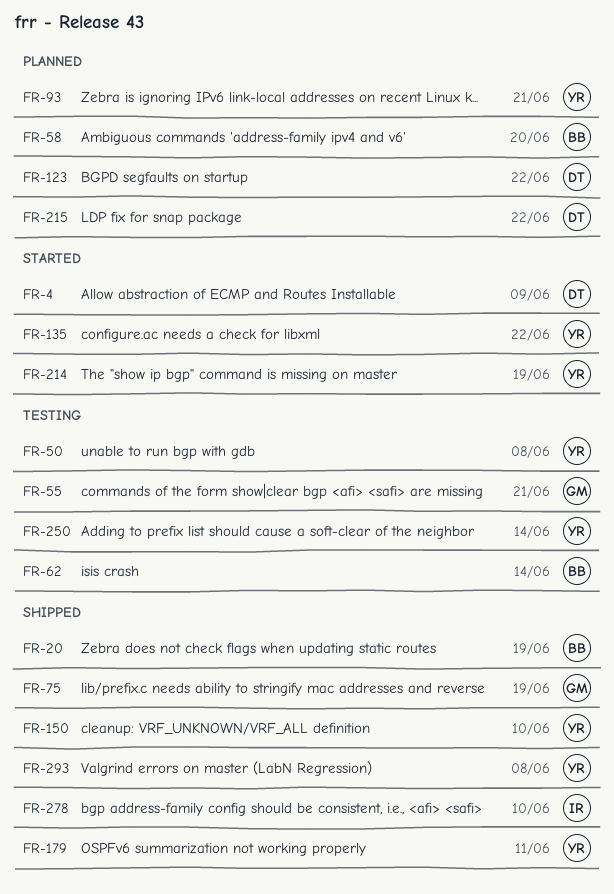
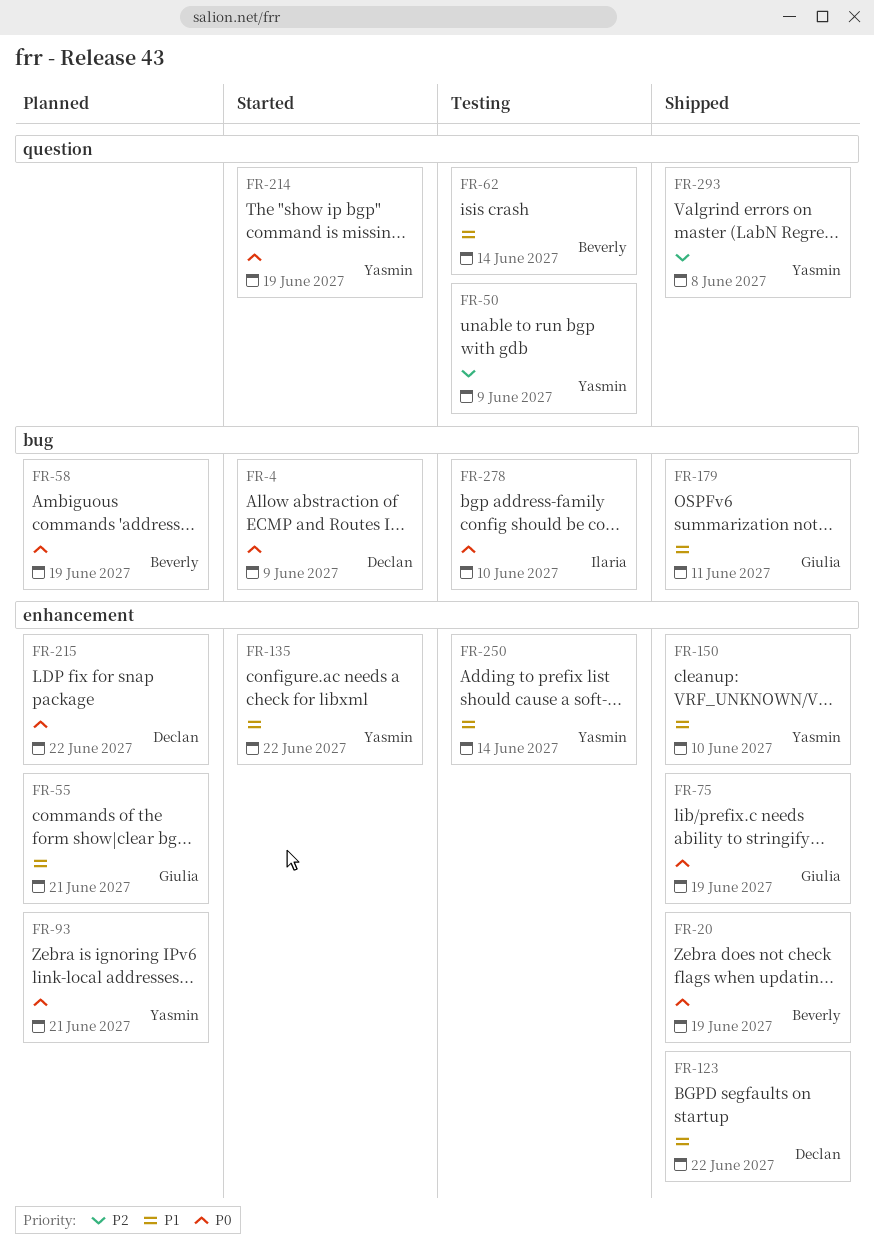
FR-50, due: Jun 8 -> Jun 9
FR-55, status: Testing -> Planned
FR-58, due: Jun 20 -> Jun 19
FR-123, status: Planned -> Shipped
FR-179, owner: Yasmin -> Giulia
FR-278, status: Shipped -> Testing

